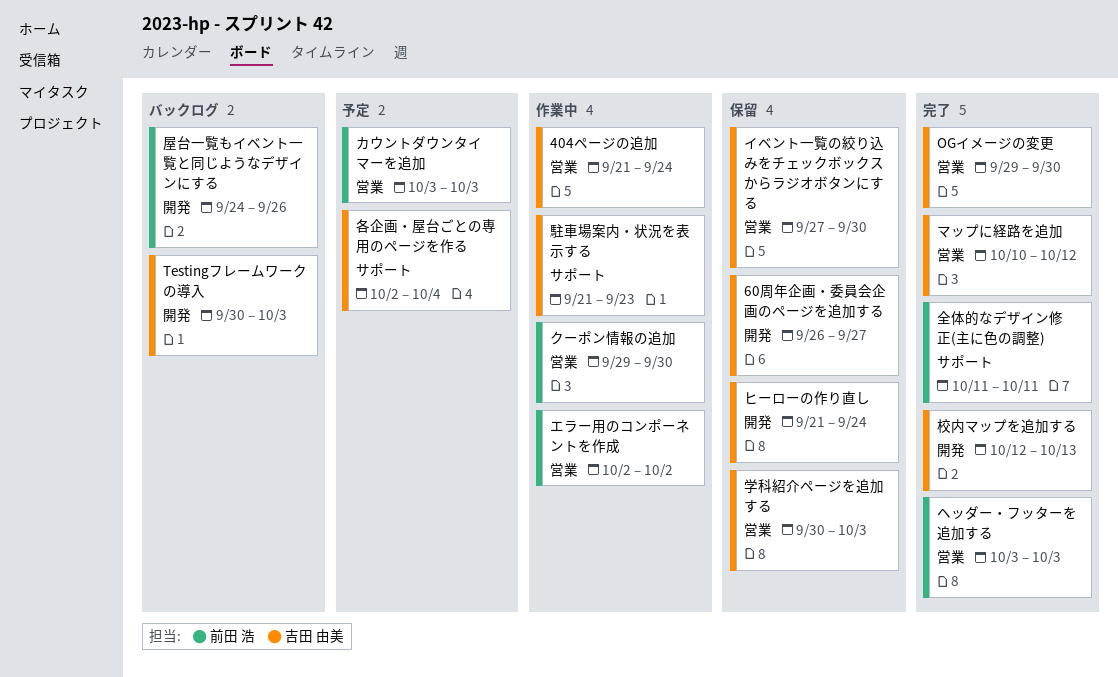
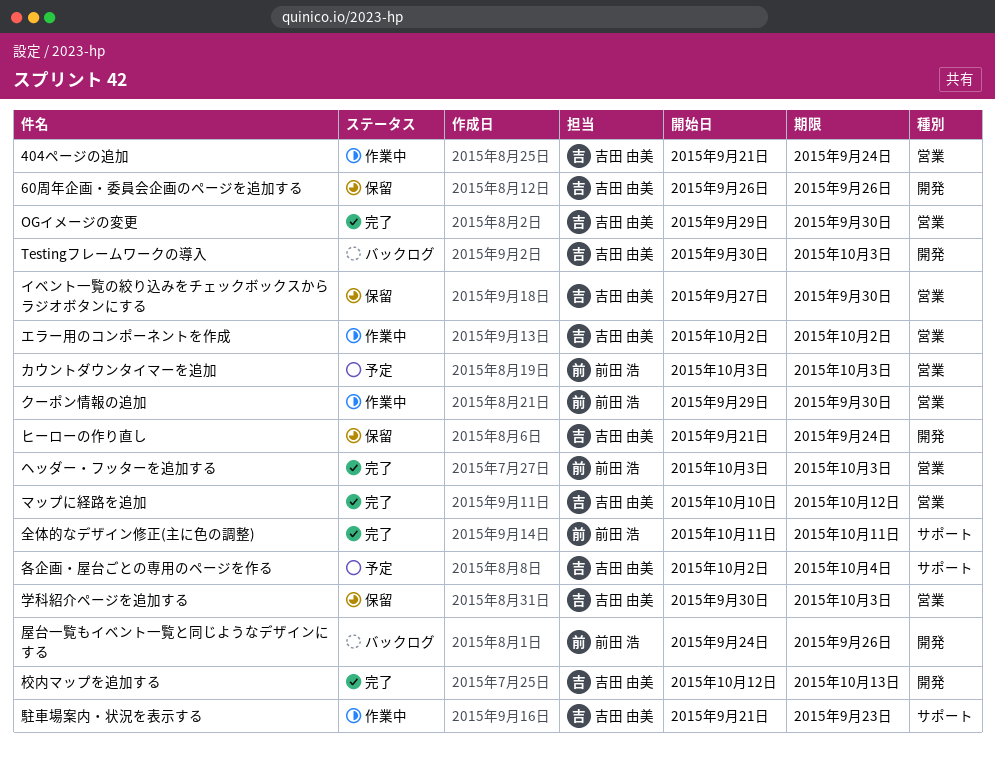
60周年企画・委員会企画のページを追加する, due: Sep 27 -> Sep 26
エラー用のコンポーネントを作成, owner: 前田 浩 -> 吉田 由美

